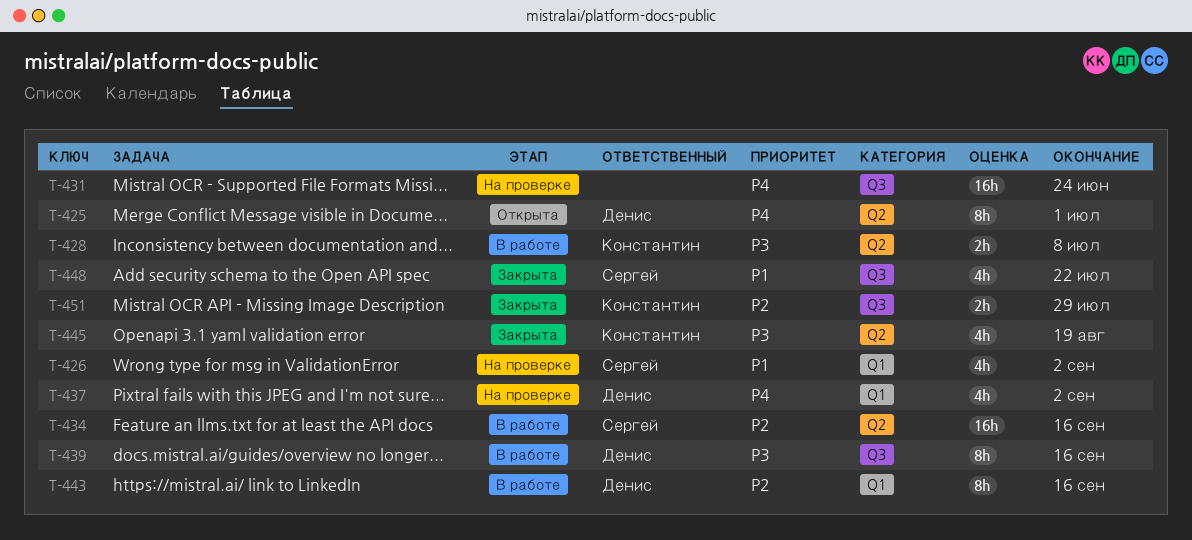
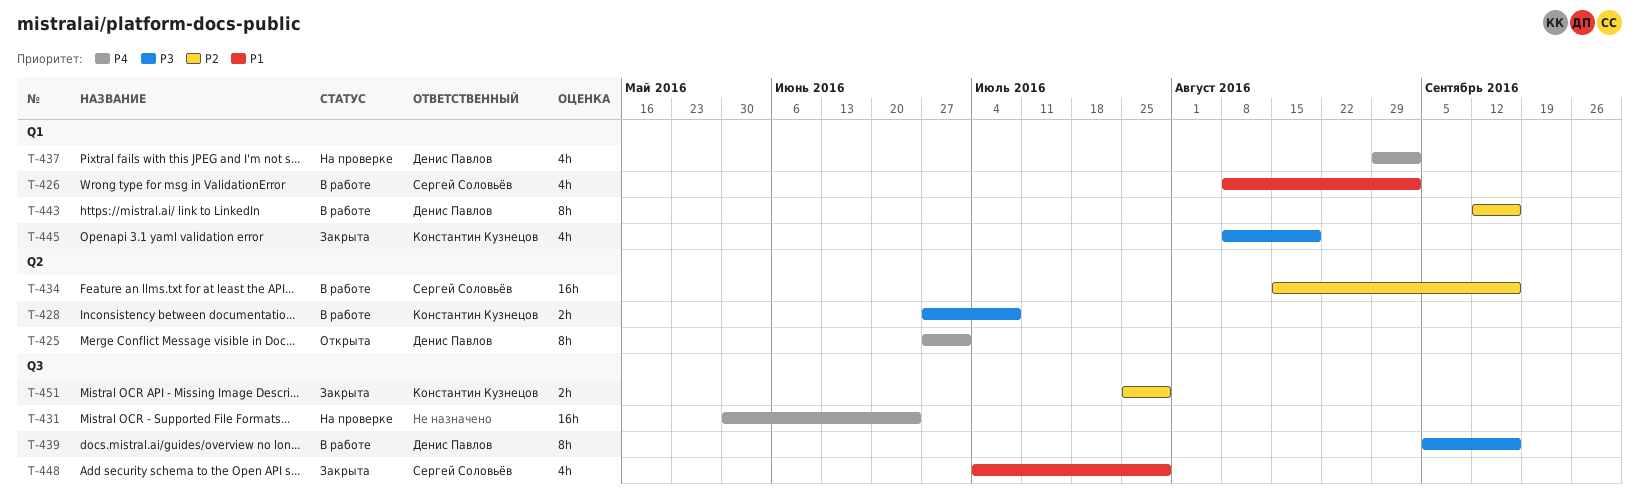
T-426, status: На проверке -> В работе
T-445, label: Q2 -> Q1
T-448, due: Jul 22 -> Jul 29

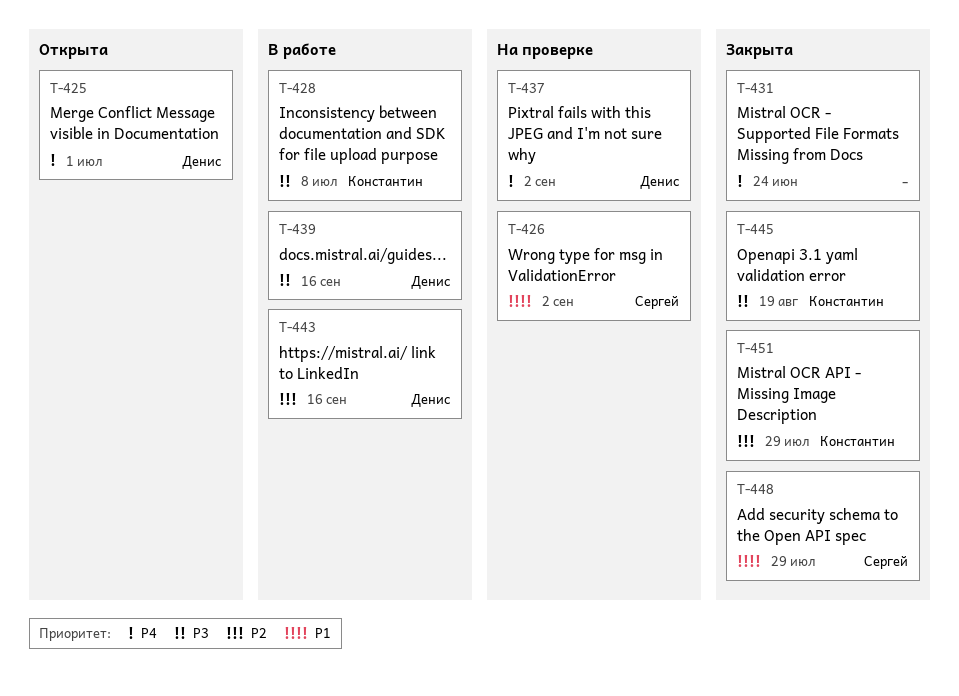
T-426, status: В работе -> На проверке
T-431, status: На проверке -> Закрыта
T-434: present -> none

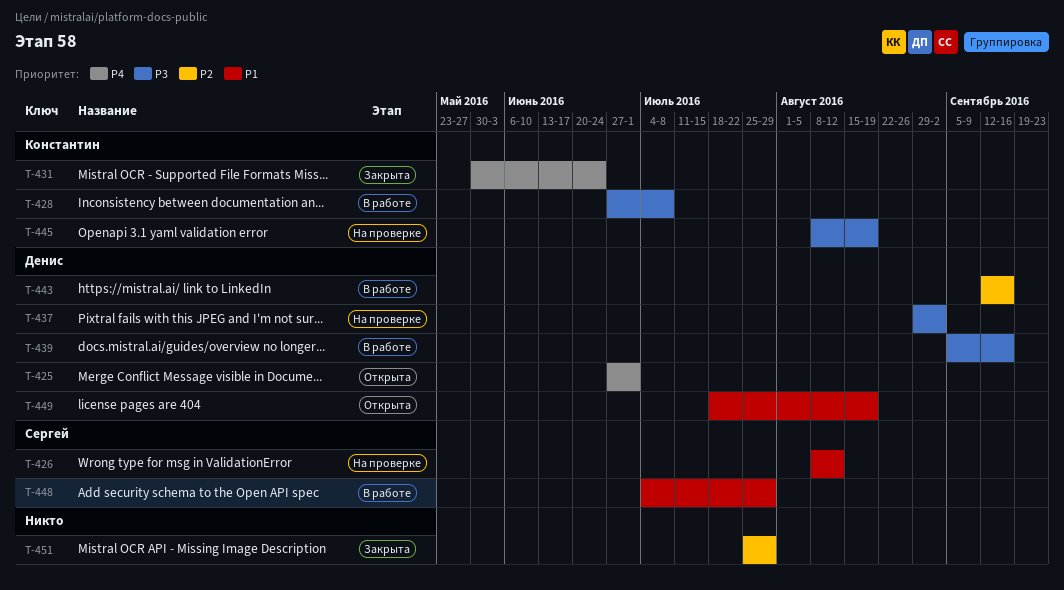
T-426, due: Sep 2 -> Aug 12
T-431, owner: none -> Константин
T-437, priority: P4 -> P3
T-445, status: Закрыта -> На проверке
T-448, status: Закрыта -> В работе
T-449: none -> present
T-451, owner: Константин -> none

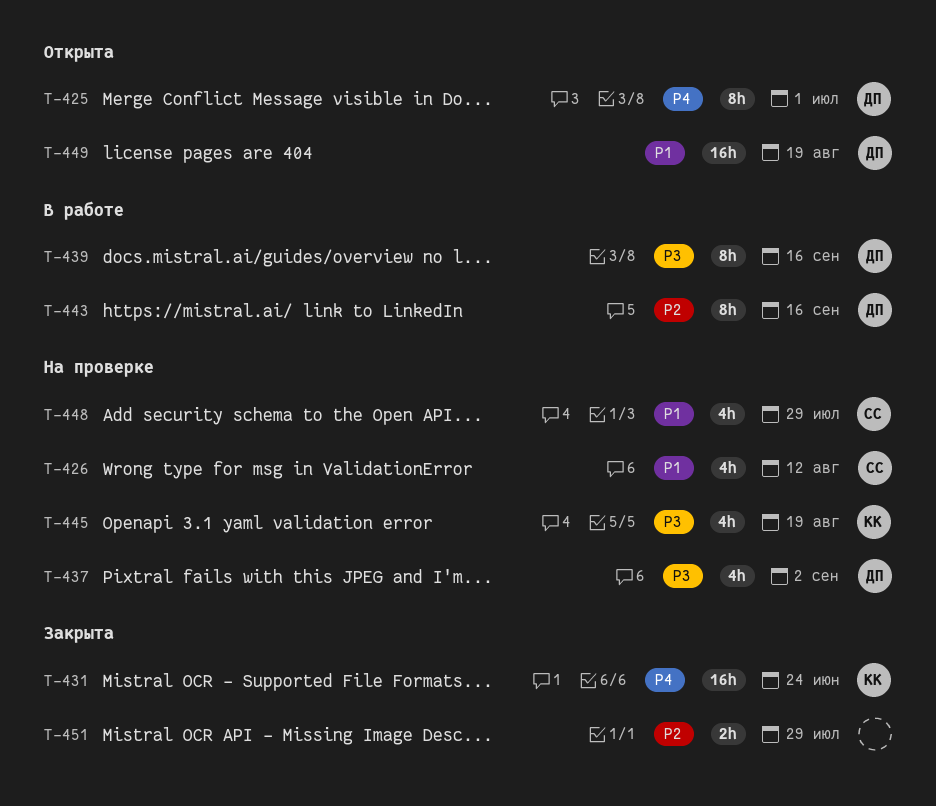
T-428: present -> none
T-448, status: В работе -> На проверке

